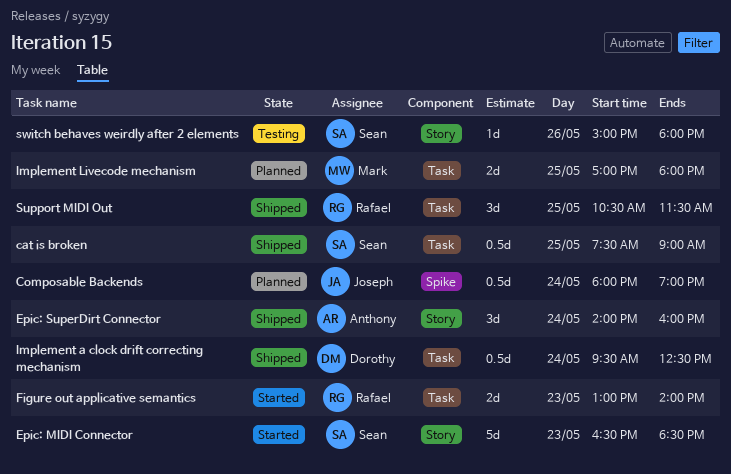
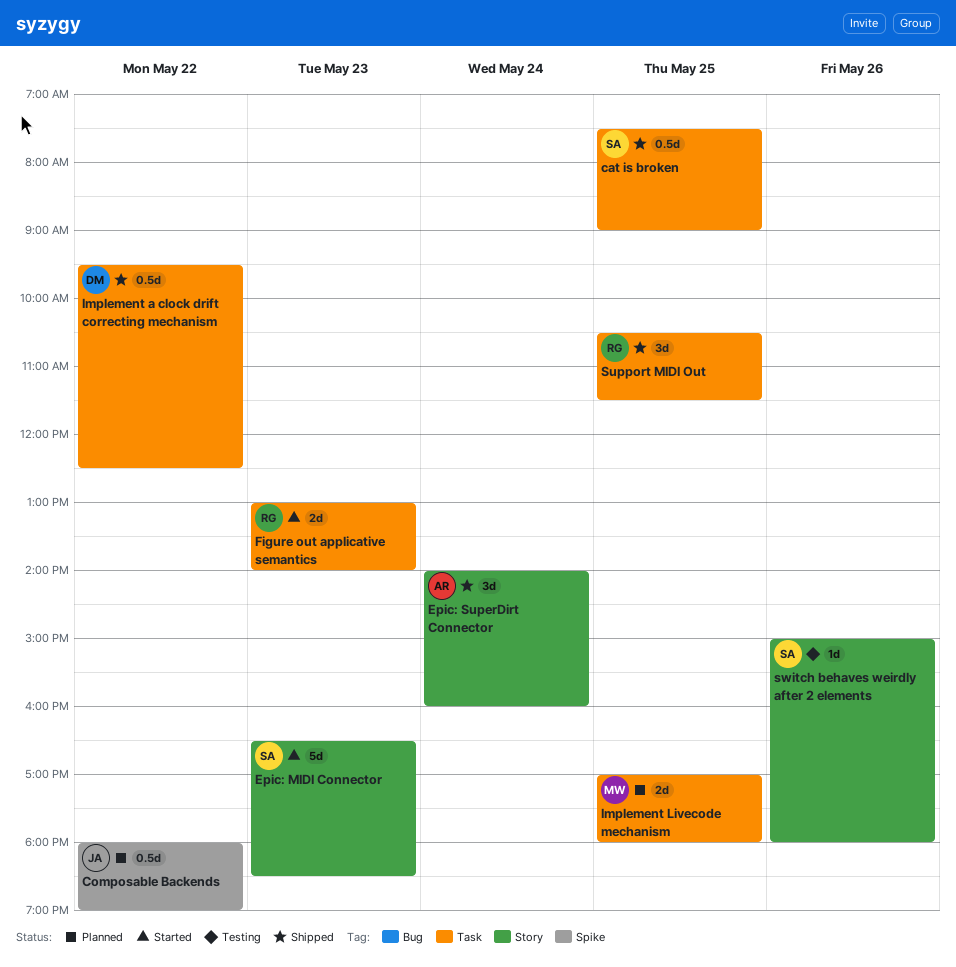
Composable Backends, day: May 24 -> May 22
Implement a clock drift correcting mechanism, day: May 24 -> May 22

